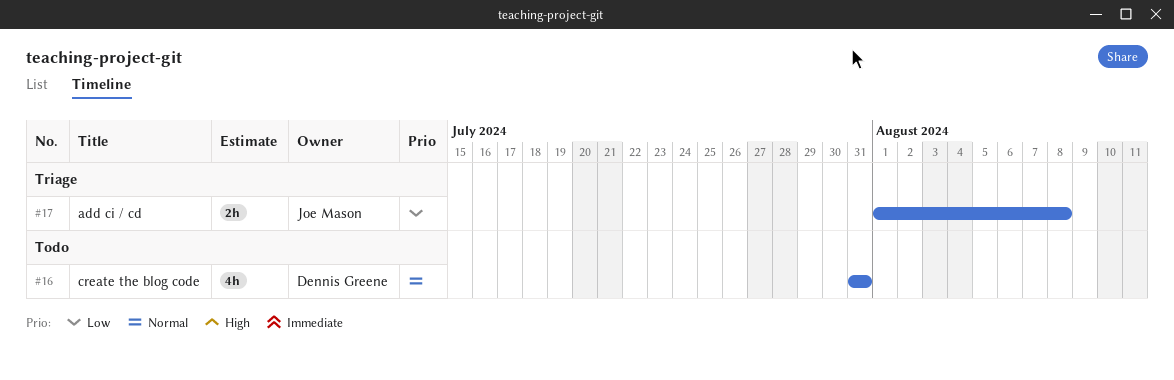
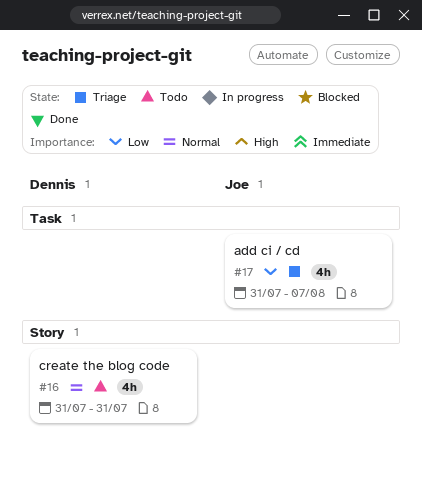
#17, estimate: 2h -> 4h
#17, start: Aug 1 -> Jul 31
#17, due: Aug 8 -> Aug 7

